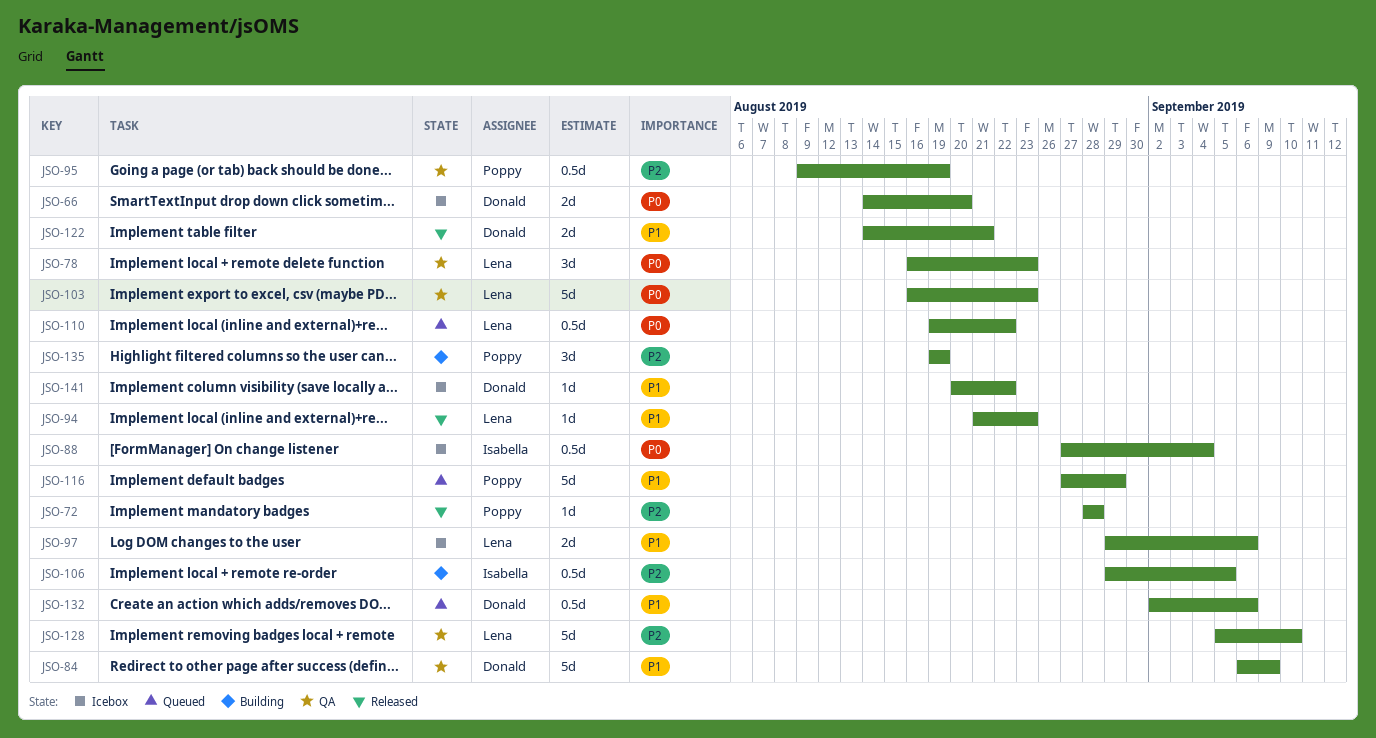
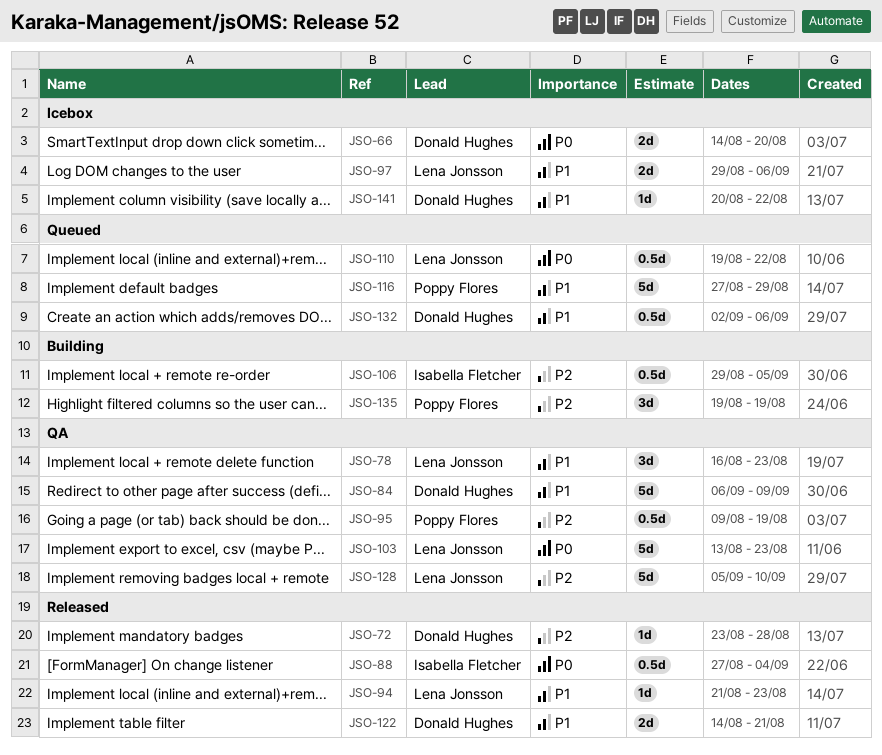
JSO-72, owner: Poppy Flores -> Donald Hughes
JSO-72, start: Aug 28 -> Aug 23
JSO-78, priority: P0 -> P1
JSO-88, status: Icebox -> Released
JSO-103, start: Aug 16 -> Aug 13

